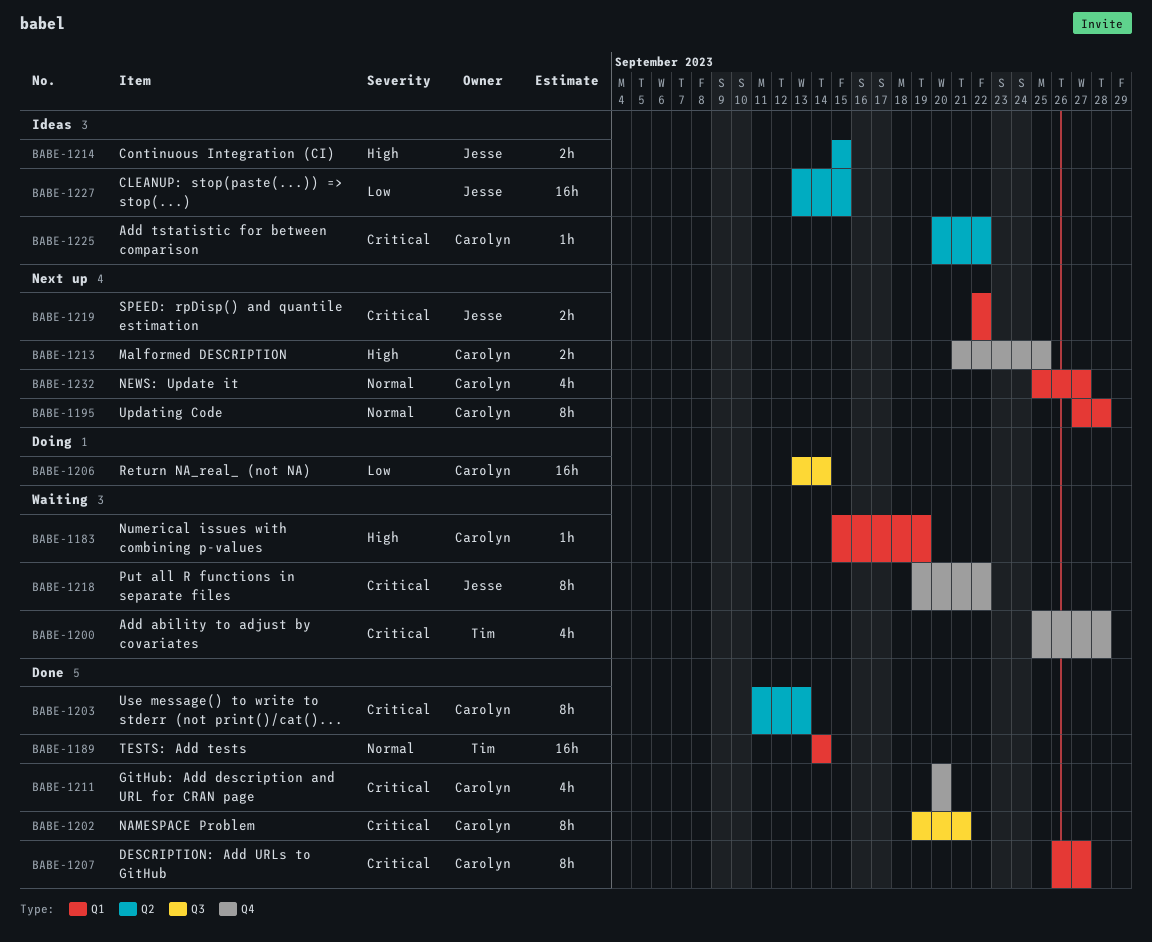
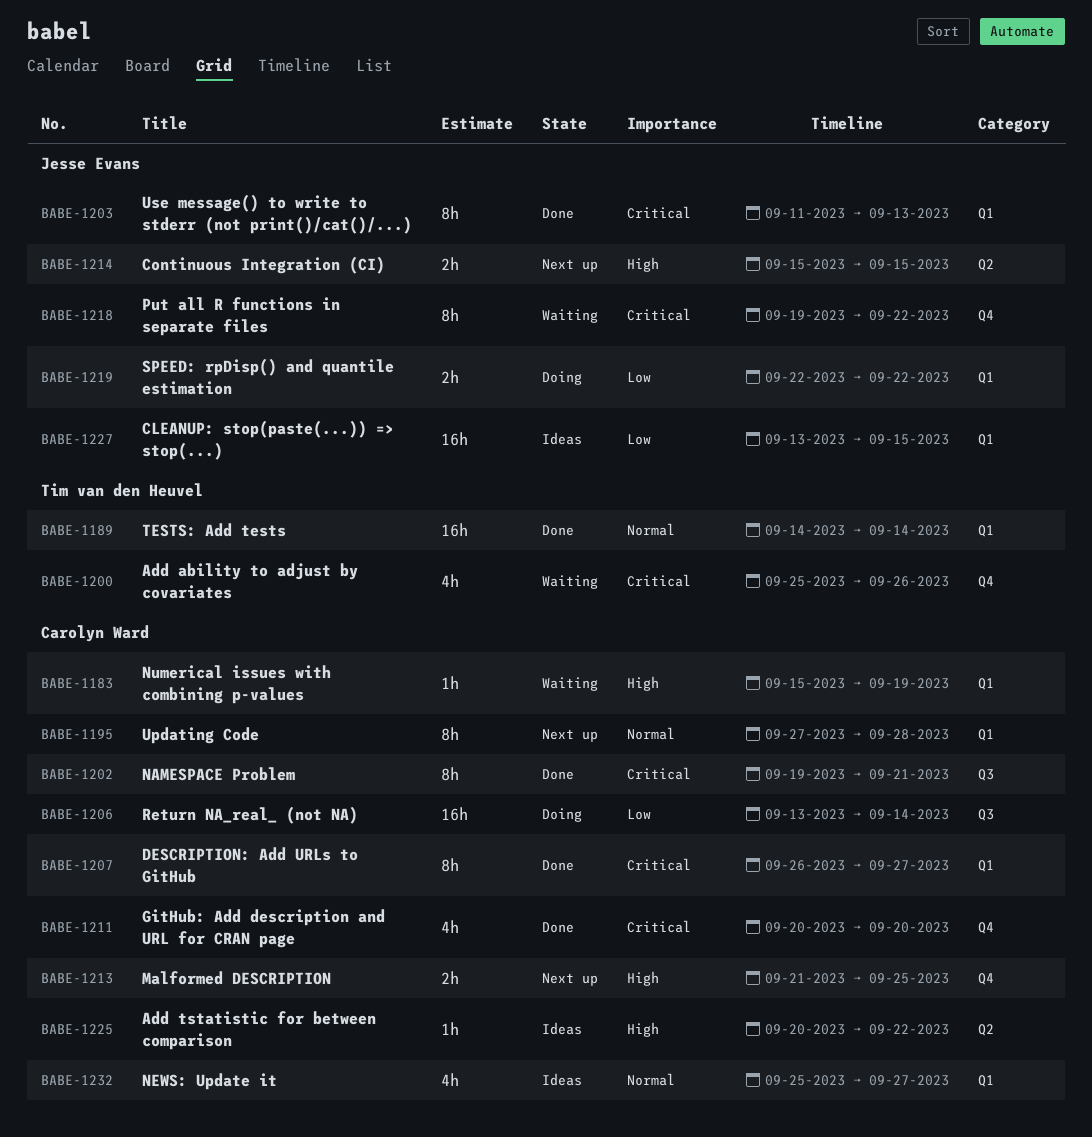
BABE-1200, due: Sep 28 -> Sep 26
BABE-1203, owner: Carolyn Ward -> Jesse Evans
BABE-1203, label: Q2 -> Q1
BABE-1214, status: Ideas -> Next up
BABE-1219, status: Next up -> Doing
BABE-1219, priority: Critical -> Low
BABE-1225, priority: Critical -> High
BABE-1227, label: Q2 -> Q1
BABE-1232, status: Next up -> Ideas

